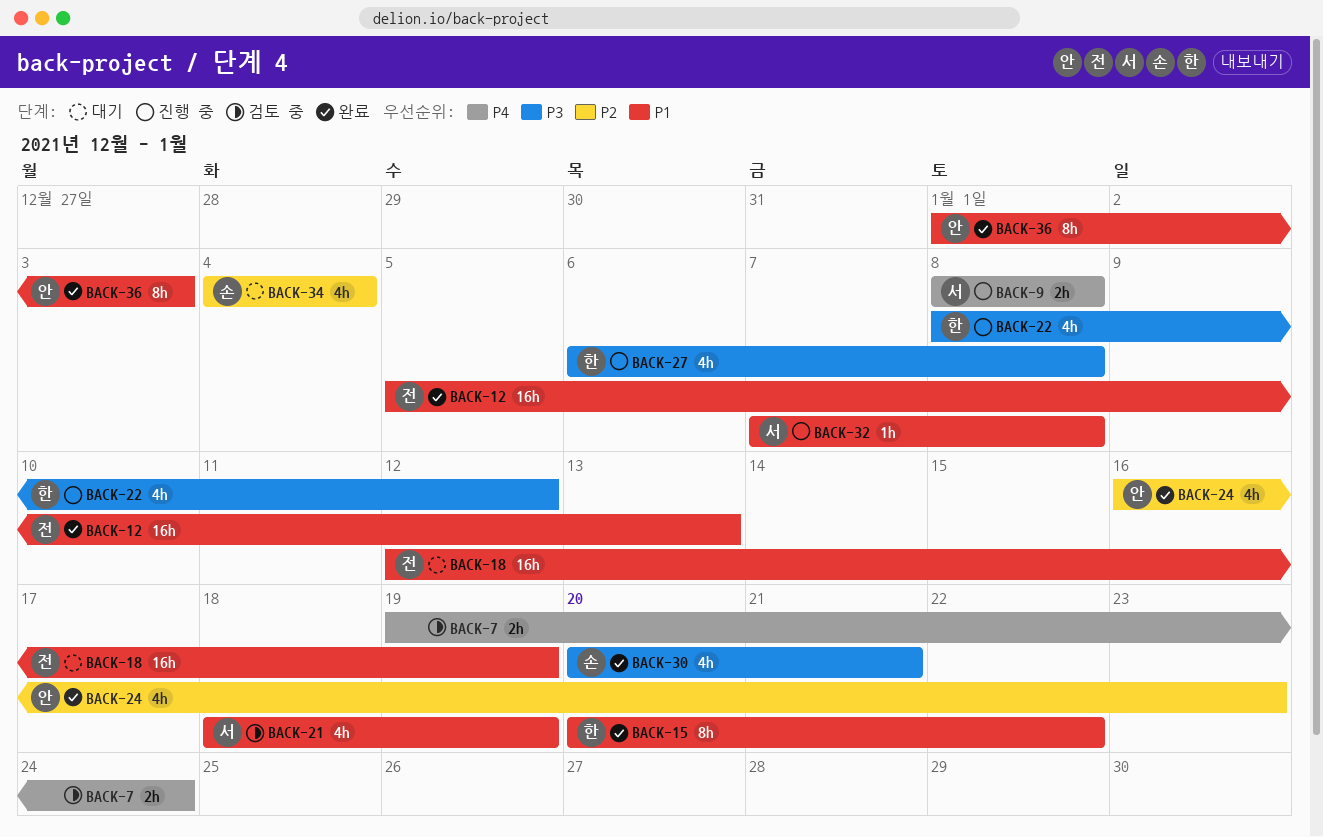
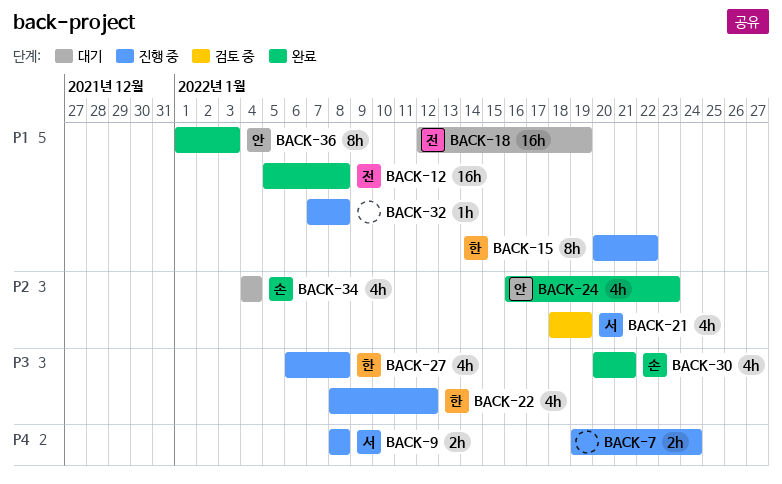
BACK-7, status: 검토 중 -> 진행 중
BACK-12, due: Jan 13 -> Jan 8
BACK-15, status: 완료 -> 진행 중
BACK-21, priority: P1 -> P2
BACK-32, owner: 서 -> none

